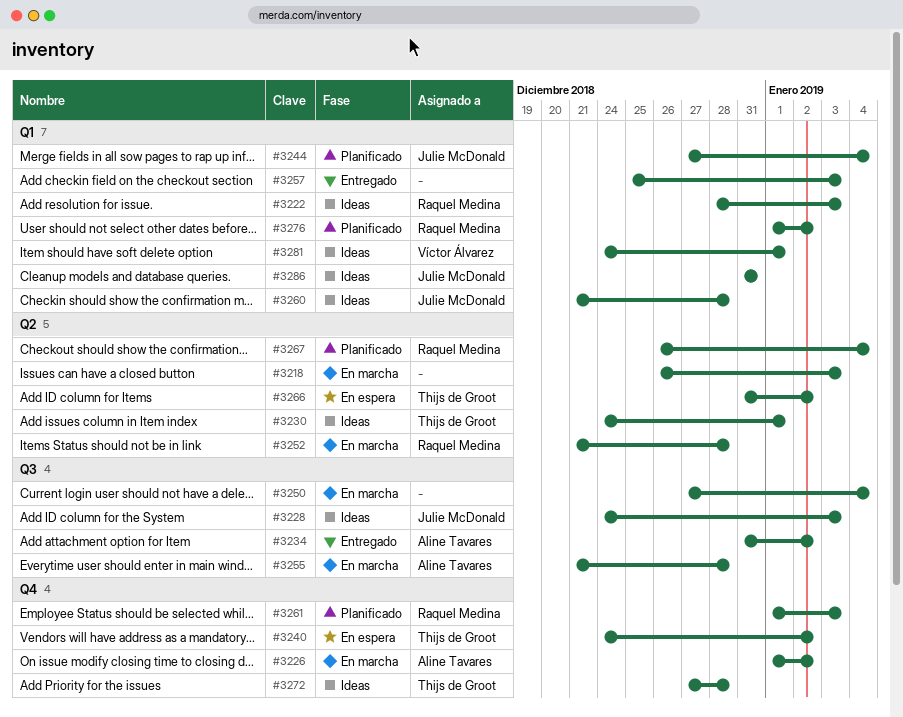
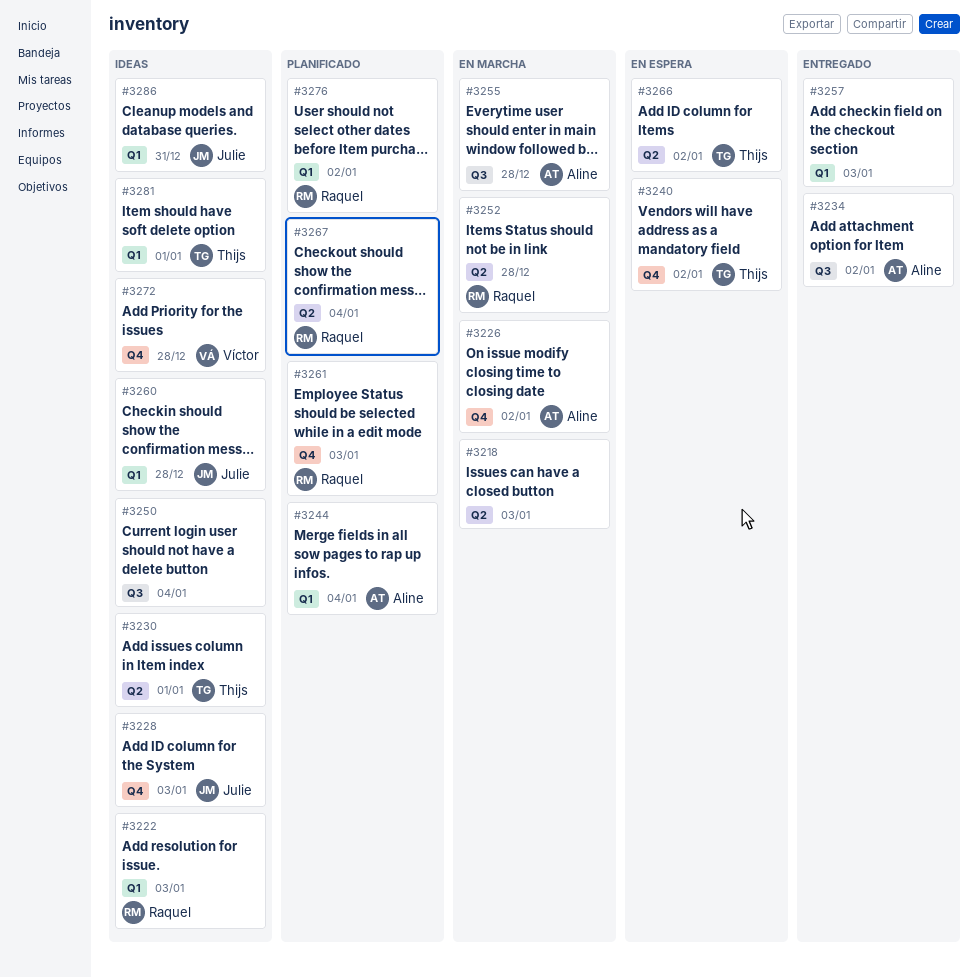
#3228, label: Q3 -> Q4
#3244, owner: Julie McDonald -> Aline Tavares
#3250, status: En marcha -> Ideas
#3272, owner: Thijs de Groot -> Víctor Álvarez
#3281, owner: Víctor Álvarez -> Thijs de Groot

